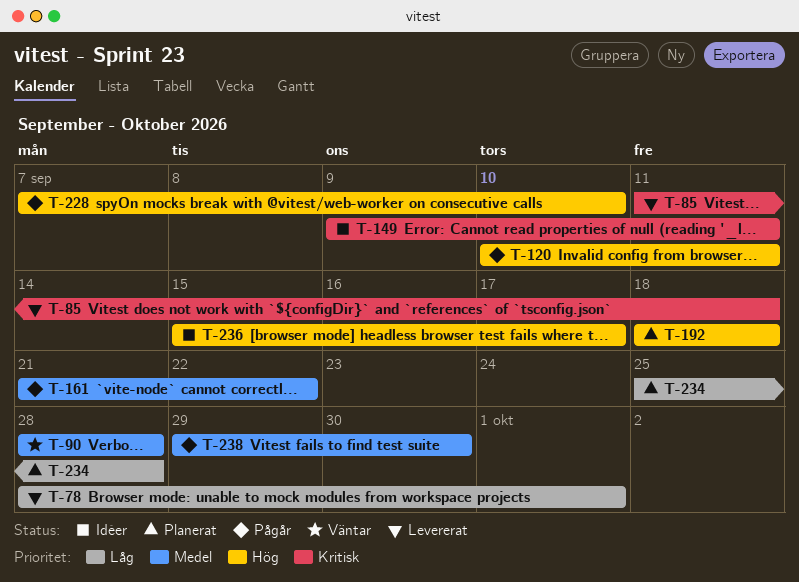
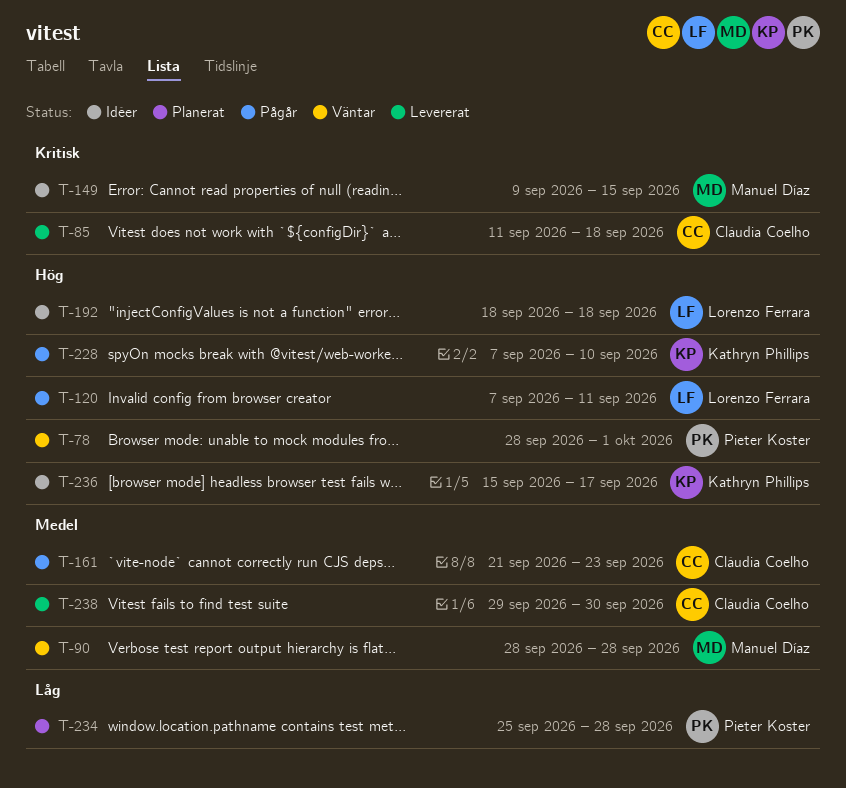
T-78, status: Levererat -> Väntar
T-78, priority: Låg -> Hög
T-120, start: Sep 10 -> Sep 7
T-149, due: Sep 11 -> Sep 15
T-161, due: Sep 22 -> Sep 23
T-192, status: Planerat -> Idéer
T-238, status: Pågår -> Levererat

